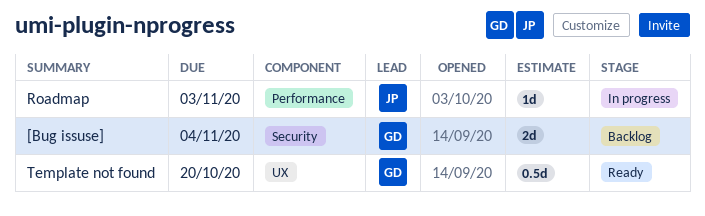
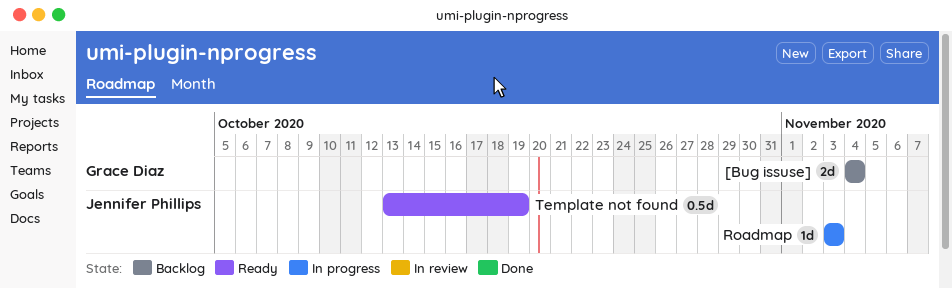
Template not found, owner: Grace Diaz -> Jennifer Phillips
Template not found, due: Oct 20 -> Oct 19

